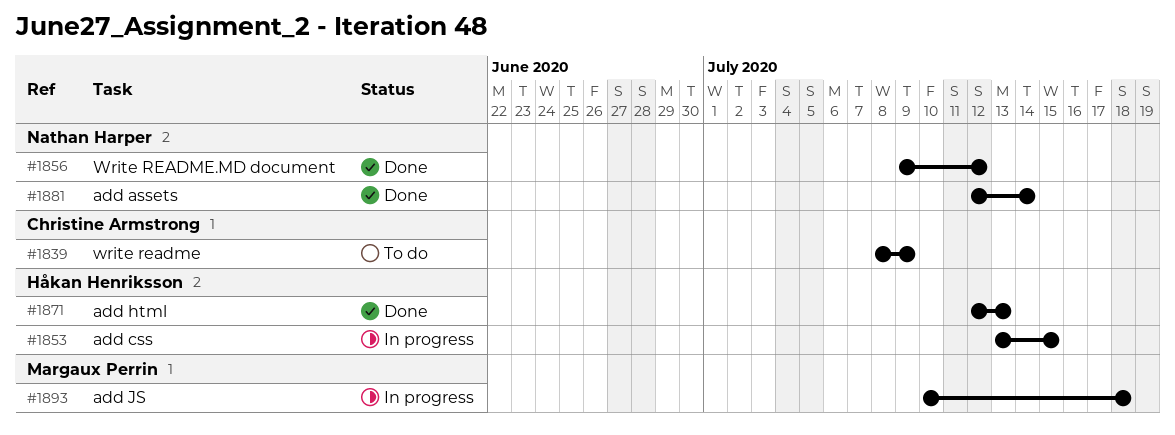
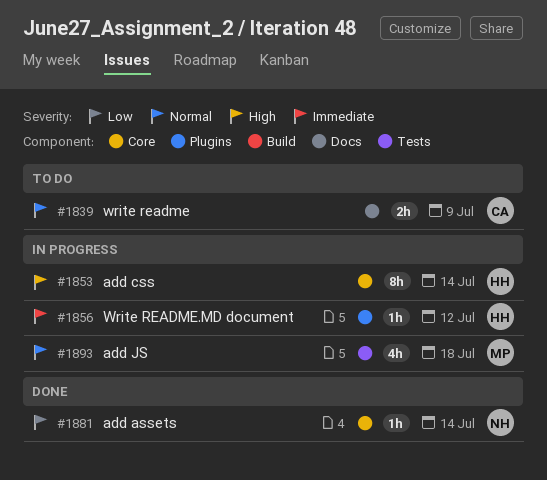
#1853, due: Jul 15 -> Jul 14
#1856, status: Done -> In progress
#1856, owner: Nathan Harper -> Håkan Henriksson
#1871: present -> none

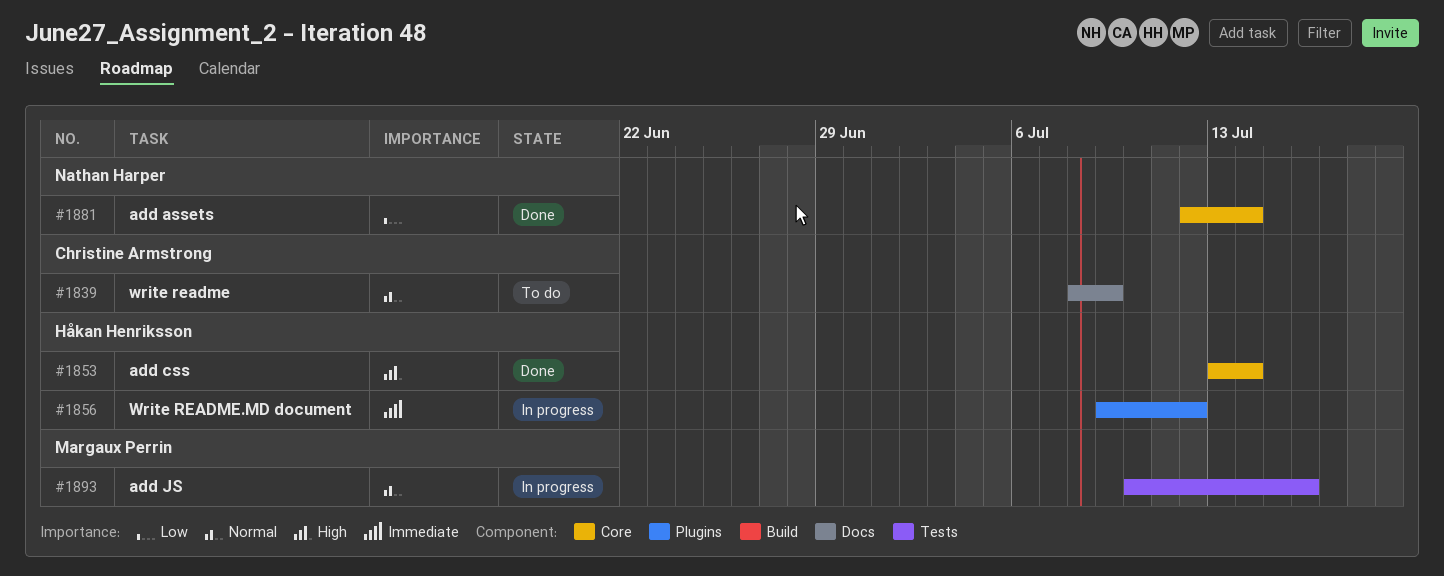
#1853, status: In progress -> Done
#1893, due: Jul 18 -> Jul 16

